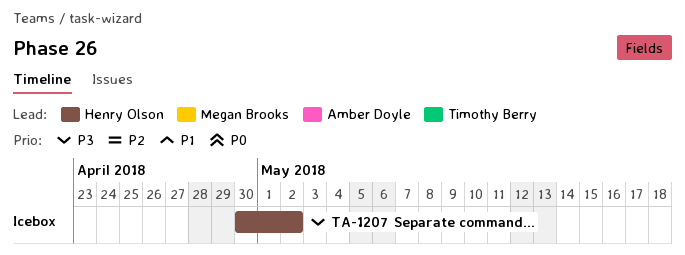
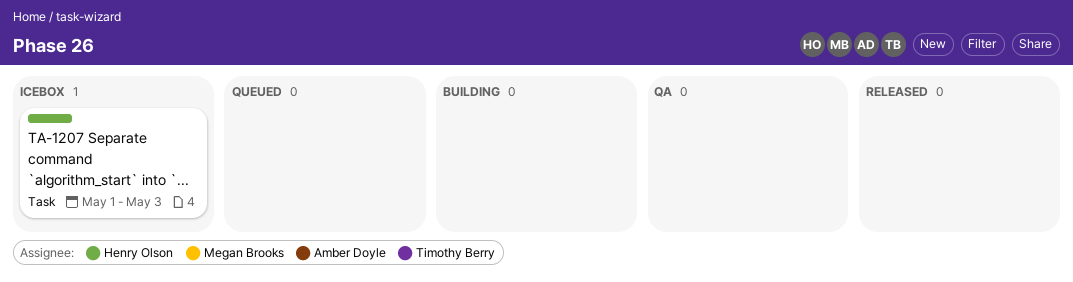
TA-1207, start: Apr 30 -> May 1
TA-1207, due: May 2 -> May 3

